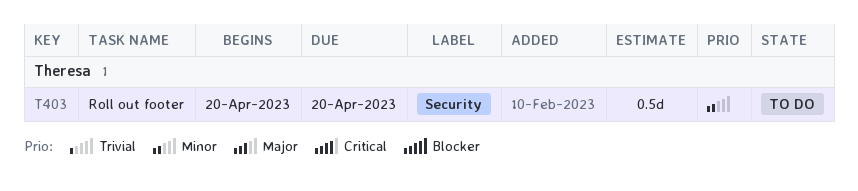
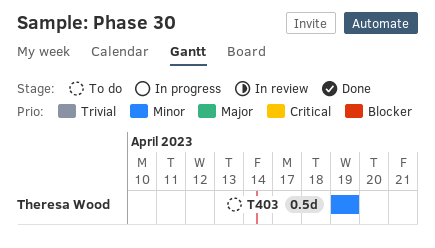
T403, start: Apr 20 -> Apr 19
T403, due: Apr 20 -> Apr 19

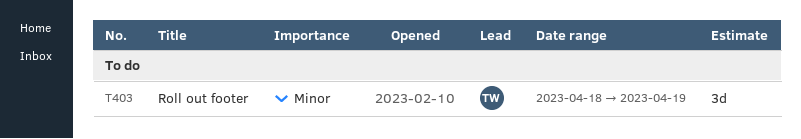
T403, estimate: 0.5d -> 3d
T403, start: Apr 19 -> Apr 18

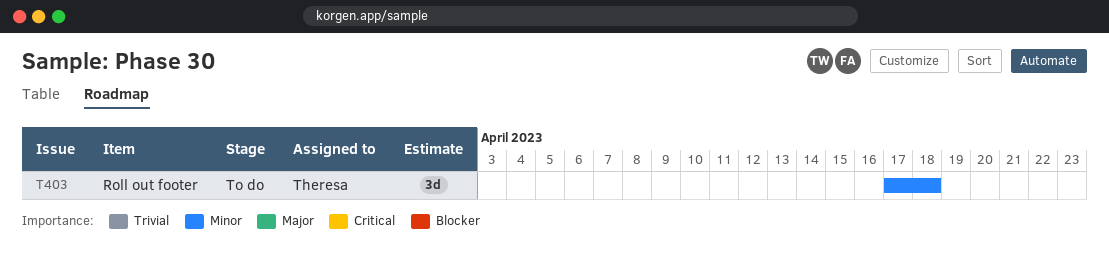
T403, start: Apr 18 -> Apr 17
T403, due: Apr 19 -> Apr 18

